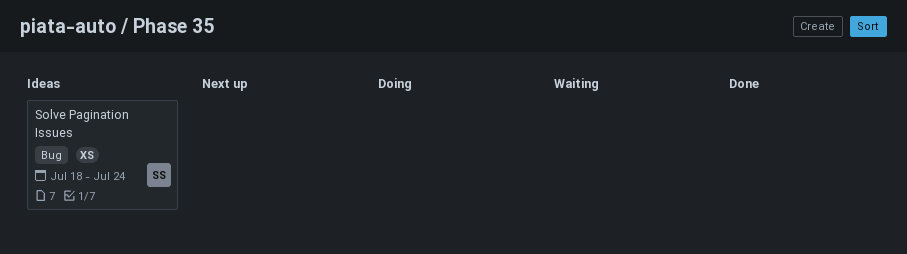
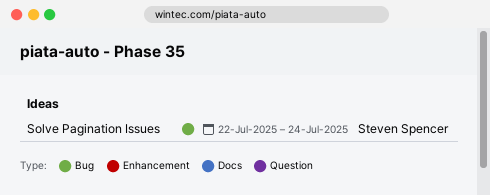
Solve Pagination Issues, start: Jul 18 -> Jul 22

